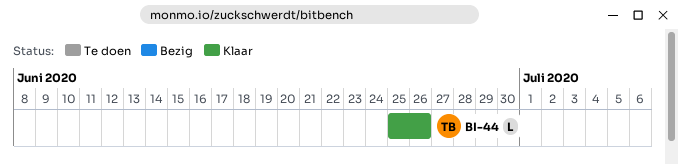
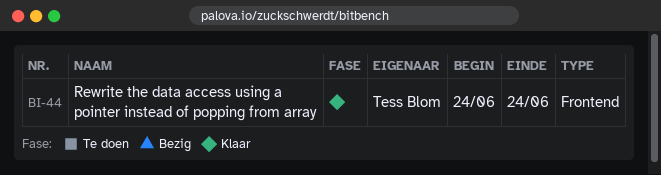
BI-44, start: Jun 25 -> Jun 24
BI-44, due: Jun 26 -> Jun 24

